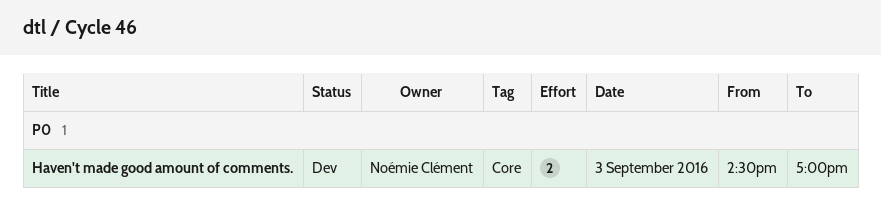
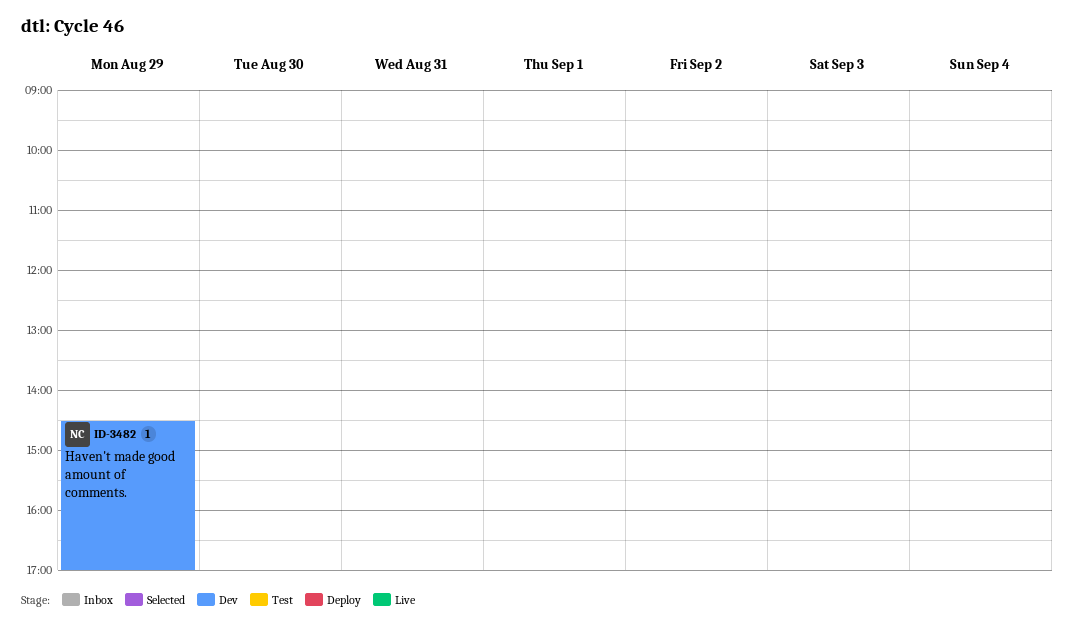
Haven't made good amount of comments., estimate: 2 -> 1
Haven't made good amount of comments., day: Sep 3 -> Aug 29

